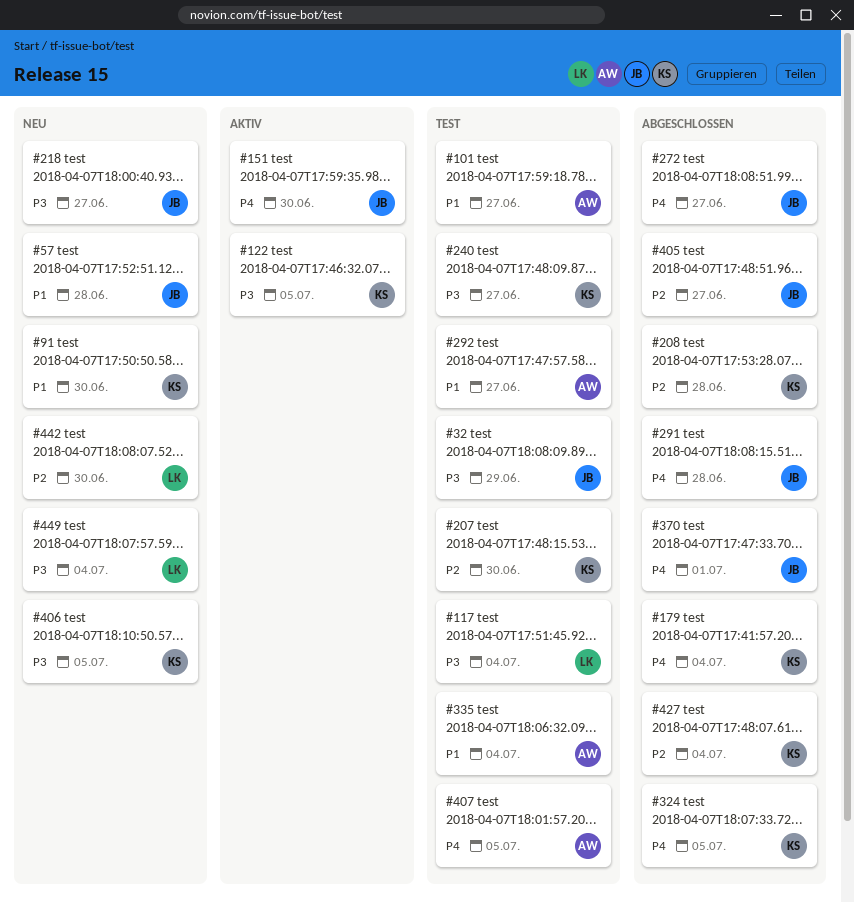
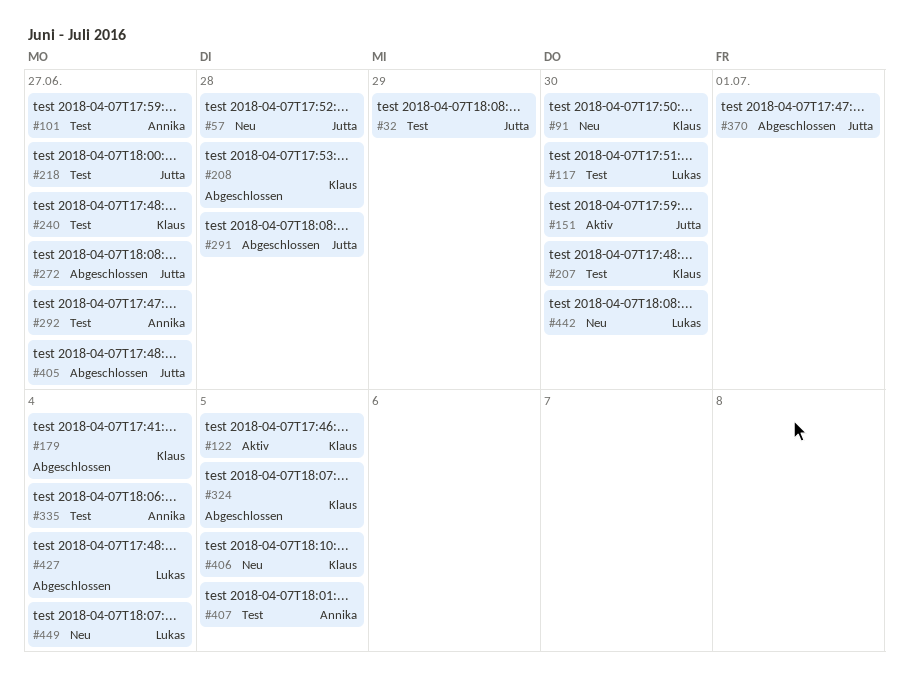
#117, due: Jul 4 -> Jun 30
#218, status: Neu -> Test
#427, owner: Klaus -> Lukas

